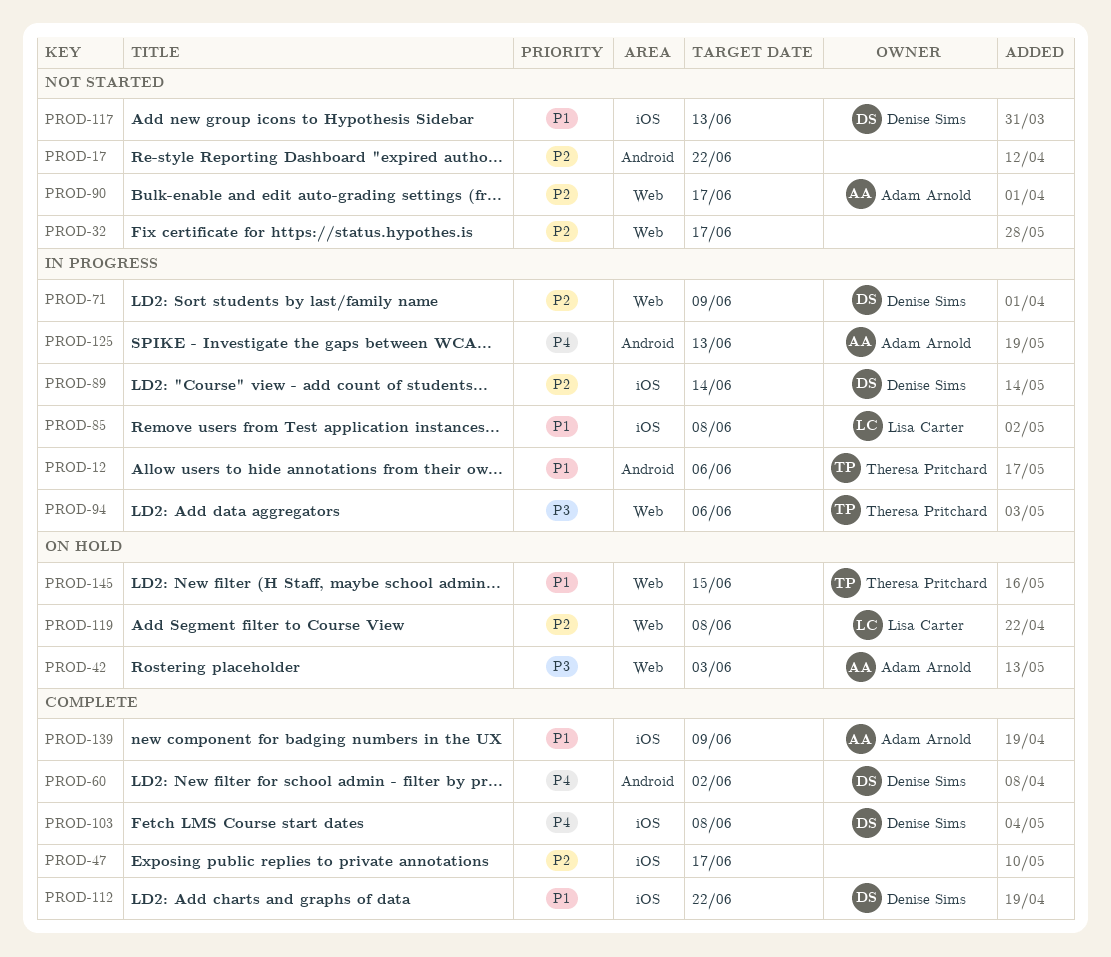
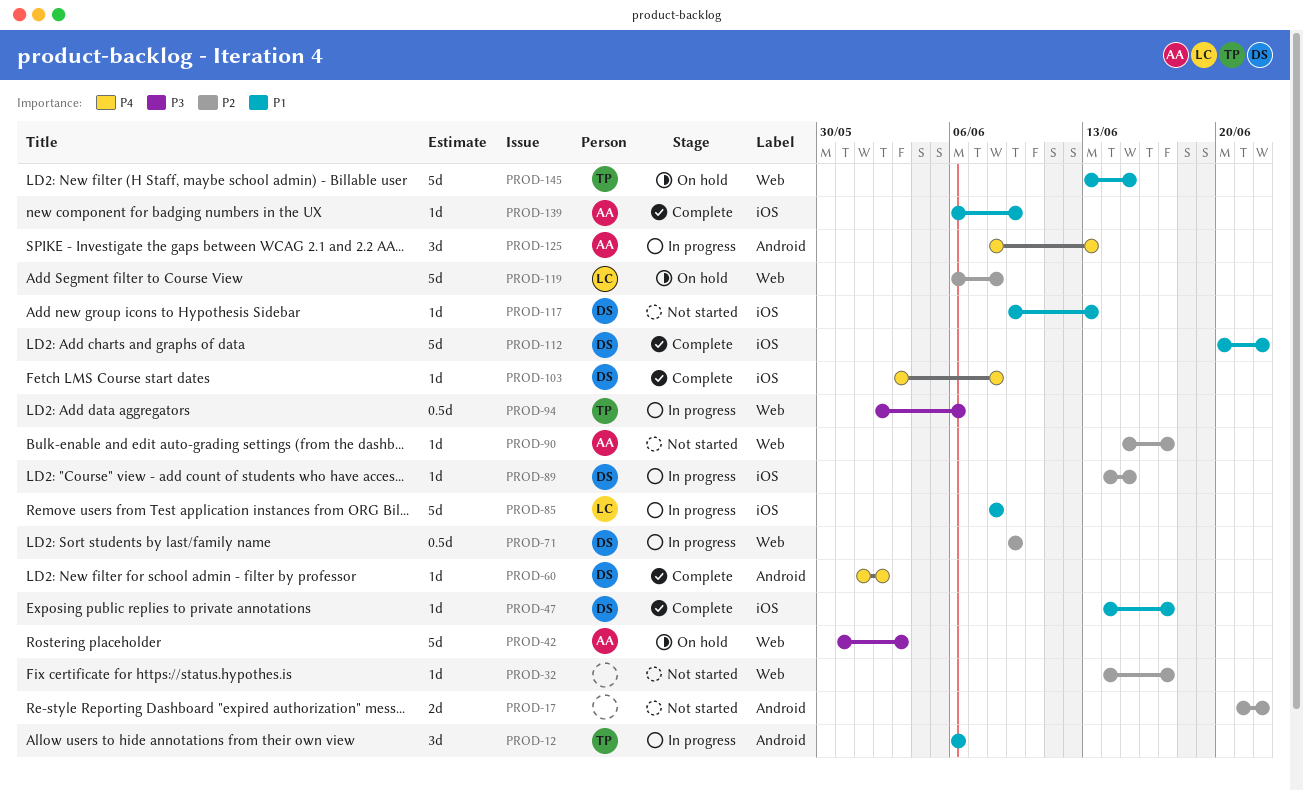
PROD-47, owner: none -> Denise Sims
PROD-47, priority: P2 -> P1
PROD-89, due: Jun 14 -> Jun 15

